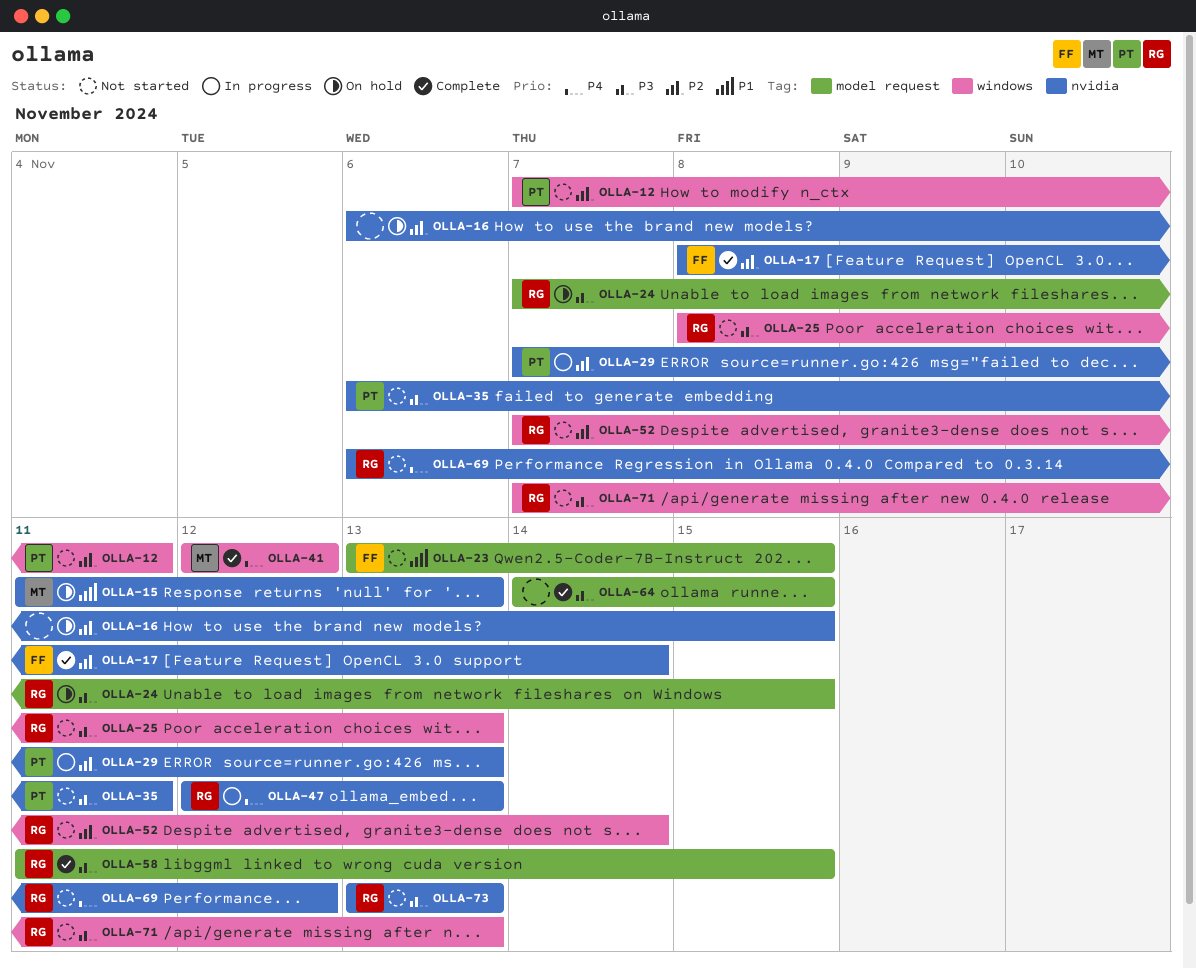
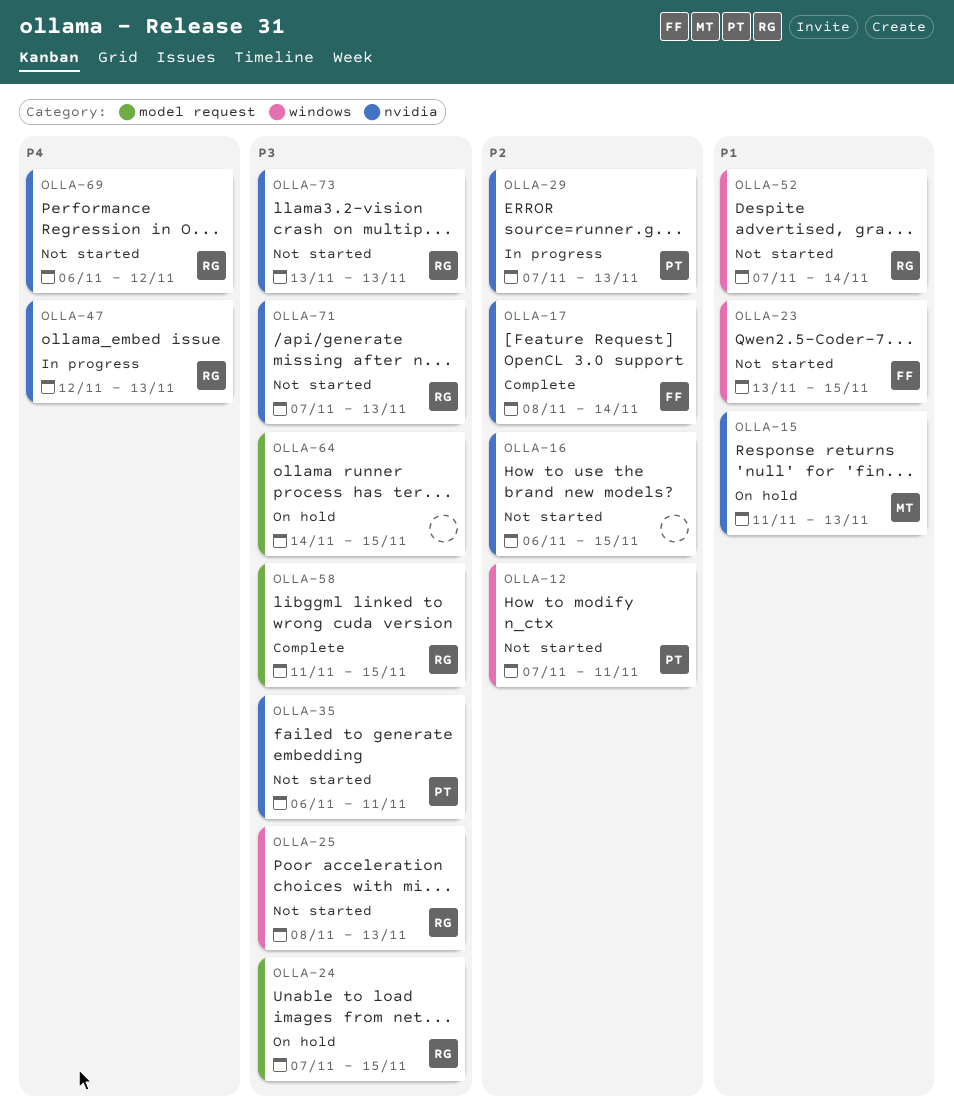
OLLA-16, status: On hold -> Not started
OLLA-23, label: model request -> windows
OLLA-41: present -> none
OLLA-52, priority: P2 -> P1
OLLA-64, status: Complete -> On hold
OLLA-71, label: windows -> nvidia

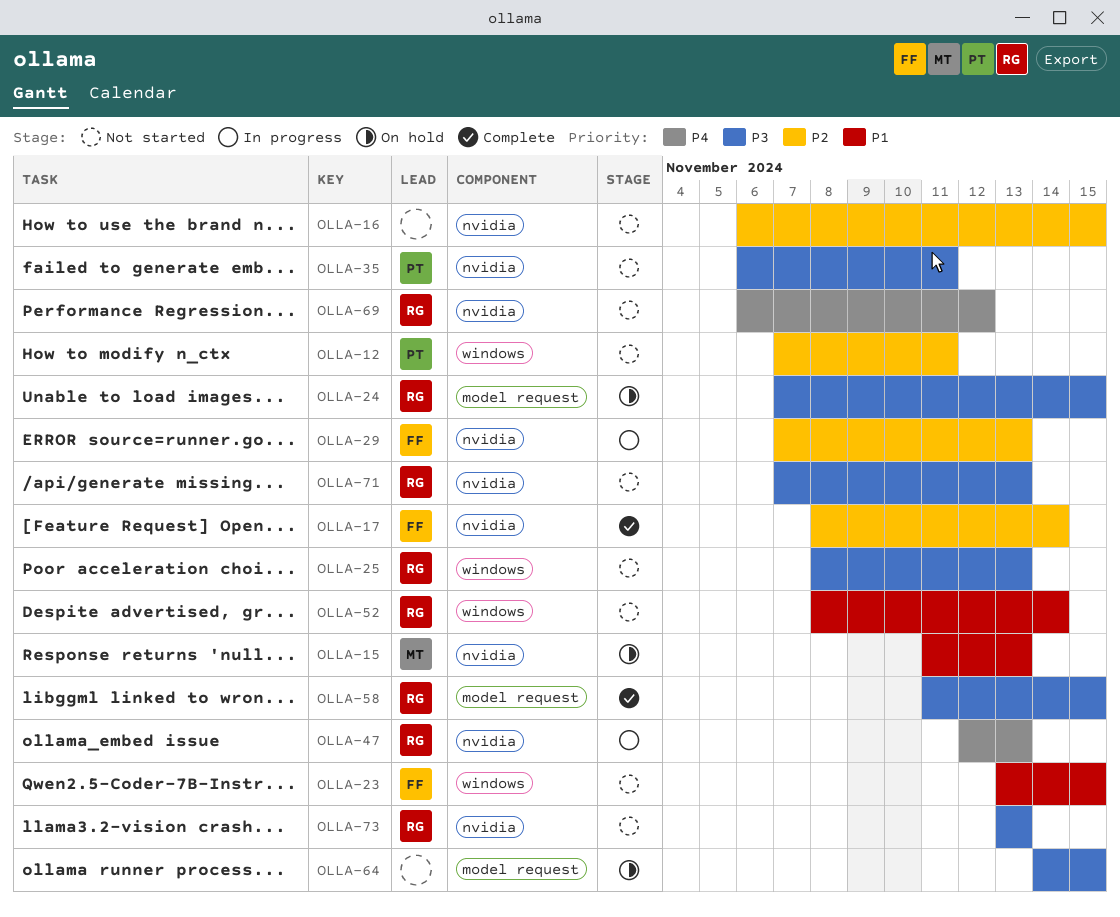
OLLA-29, owner: PT -> FF
OLLA-52, start: Nov 7 -> Nov 8

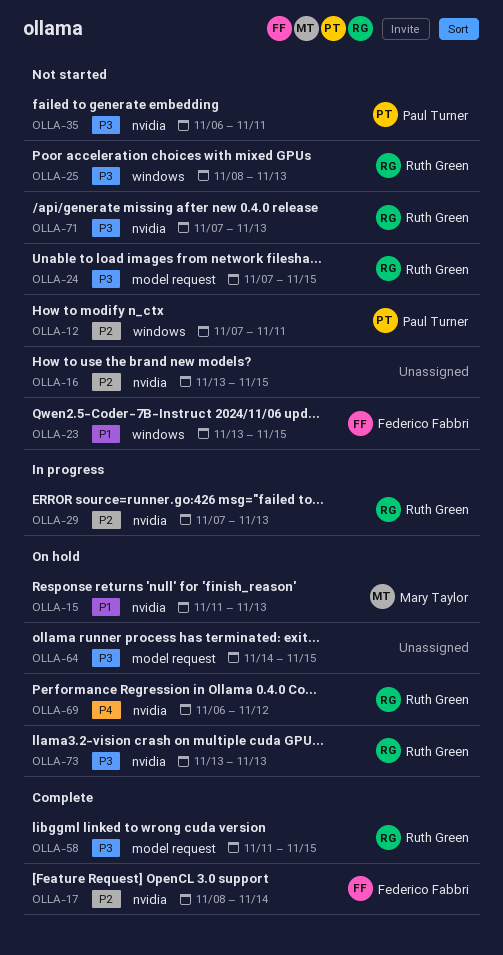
OLLA-16, start: Nov 6 -> Nov 13
OLLA-24, status: On hold -> Not started
OLLA-29, owner: Federico Fabbri -> Ruth Green
OLLA-47: present -> none
OLLA-52: present -> none
OLLA-69, status: Not started -> On hold
OLLA-73, status: Not started -> On hold

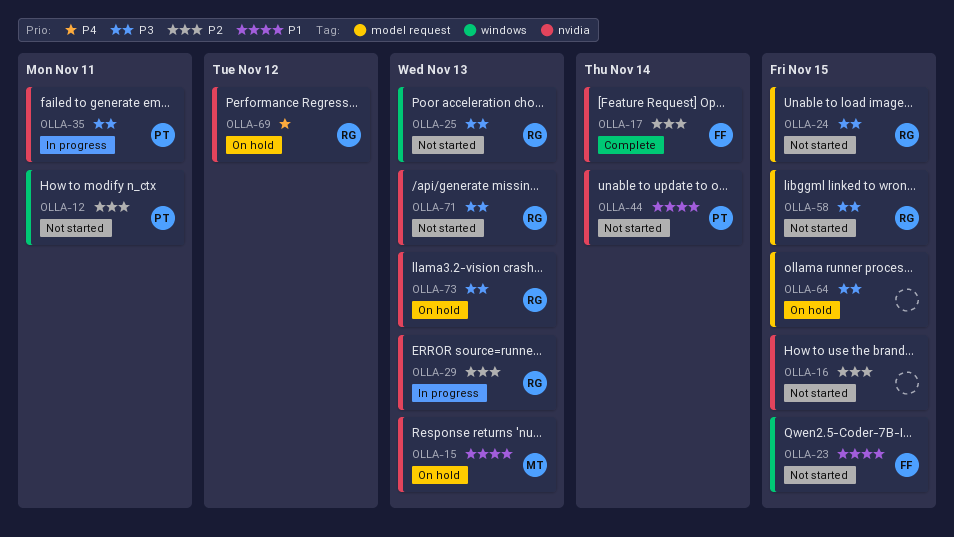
OLLA-35, status: Not started -> In progress
OLLA-44: none -> present
OLLA-58, status: Complete -> Not started

